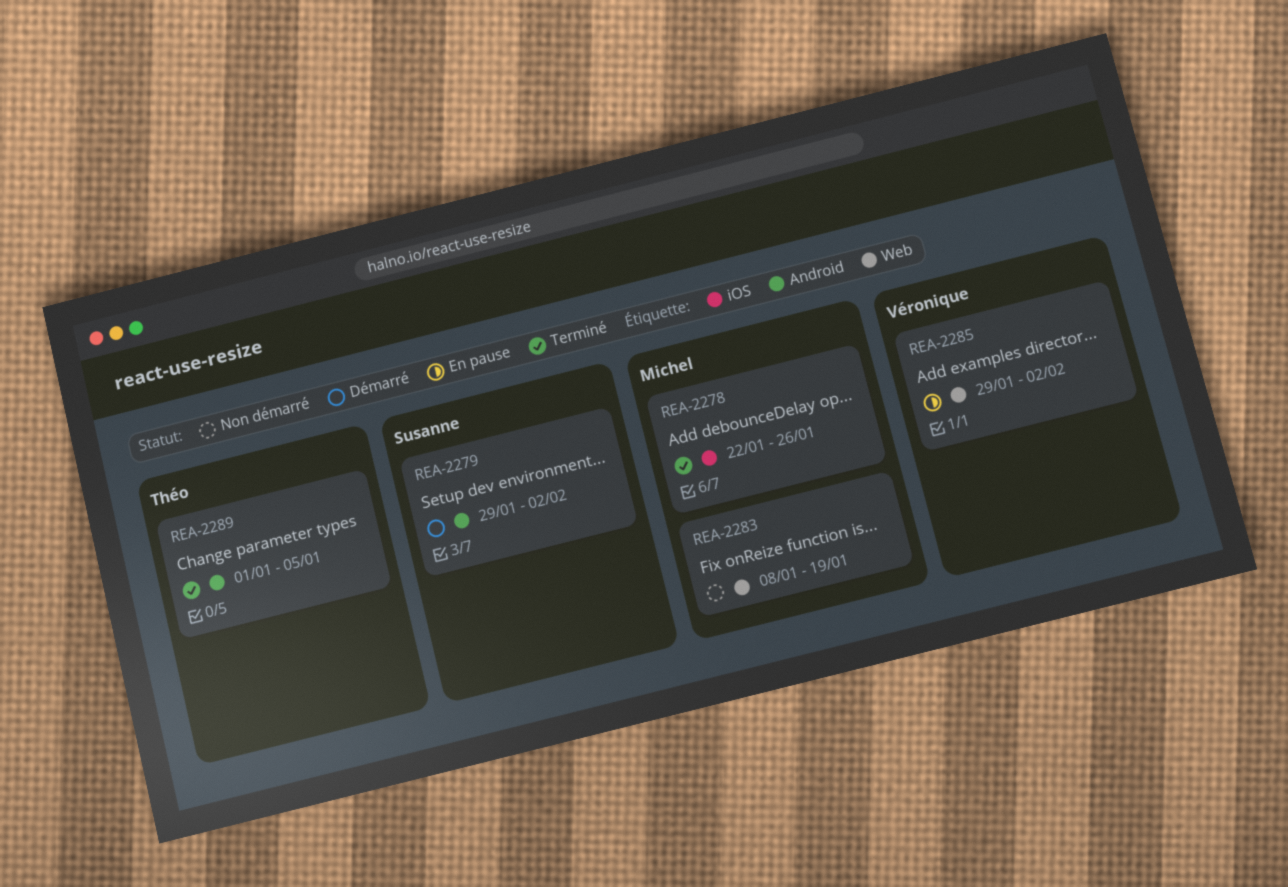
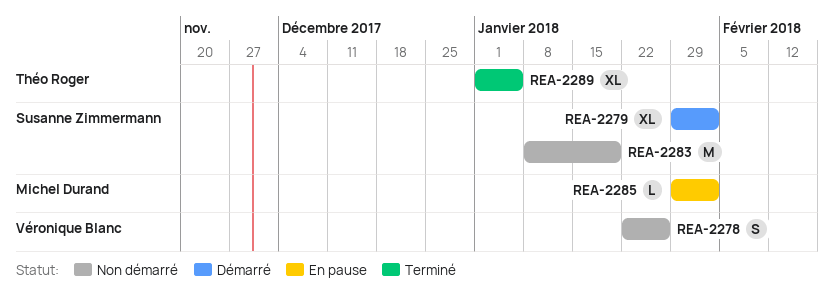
REA-2278, status: Terminé -> Non démarré
REA-2278, owner: Michel Durand -> Véronique Blanc
REA-2283, owner: Michel Durand -> Susanne Zimmermann
REA-2285, owner: Véronique Blanc -> Michel Durand

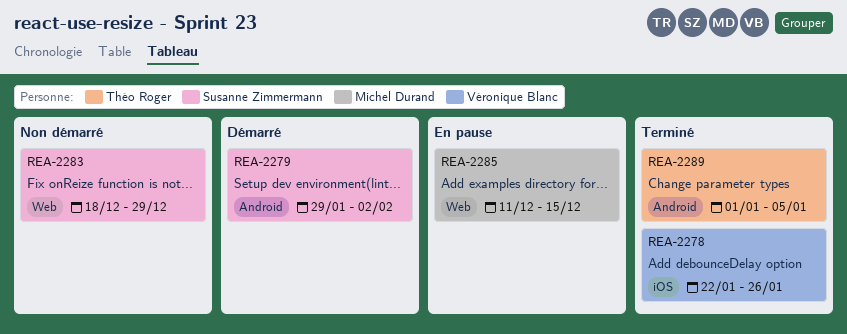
REA-2278, status: Non démarré -> Terminé
REA-2283, start: Jan 8 -> Dec 18
REA-2283, due: Jan 19 -> Dec 29
REA-2285, start: Jan 29 -> Dec 11
REA-2285, due: Feb 2 -> Dec 15

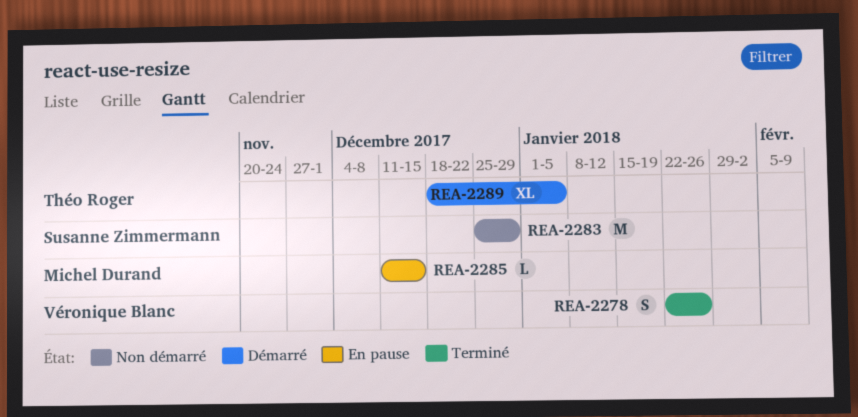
REA-2279: present -> none
REA-2283, start: Dec 18 -> Dec 25
REA-2289, status: Terminé -> Démarré
REA-2289, start: Jan 1 -> Dec 18

